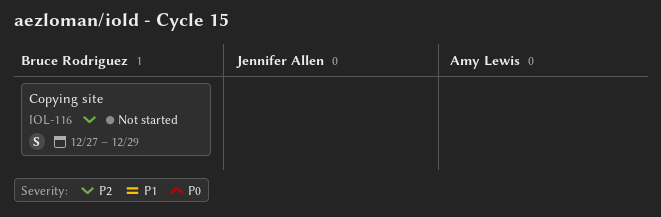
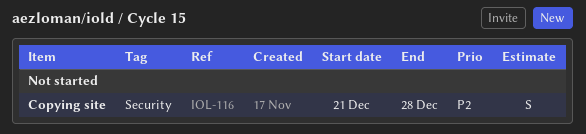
IOL-116, start: Dec 27 -> Dec 21
IOL-116, due: Dec 29 -> Dec 28

